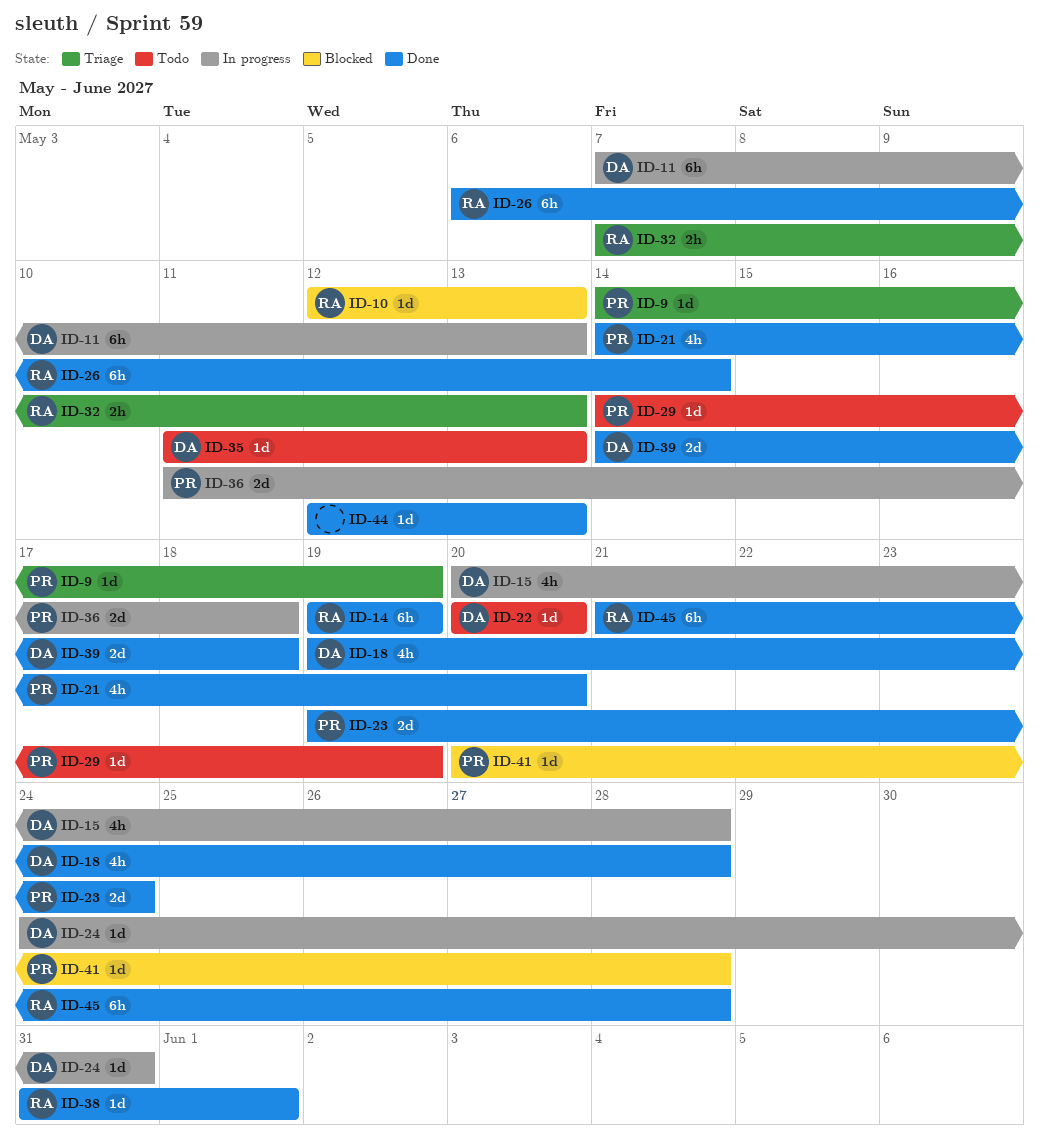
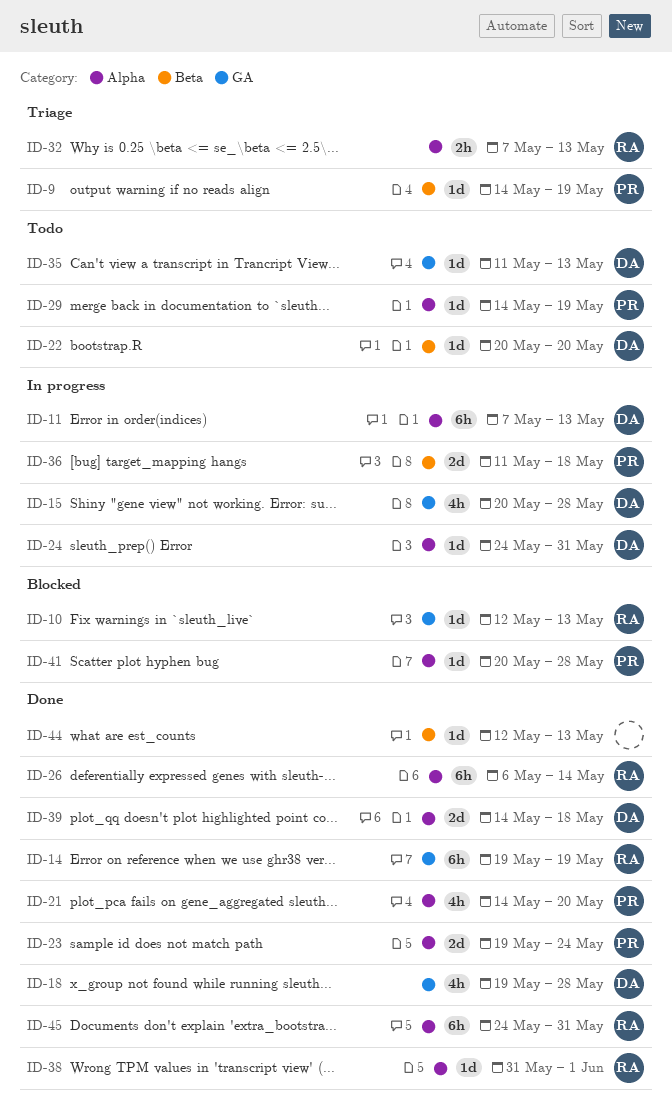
ID-45, start: May 21 -> May 24
ID-45, due: May 28 -> May 31

